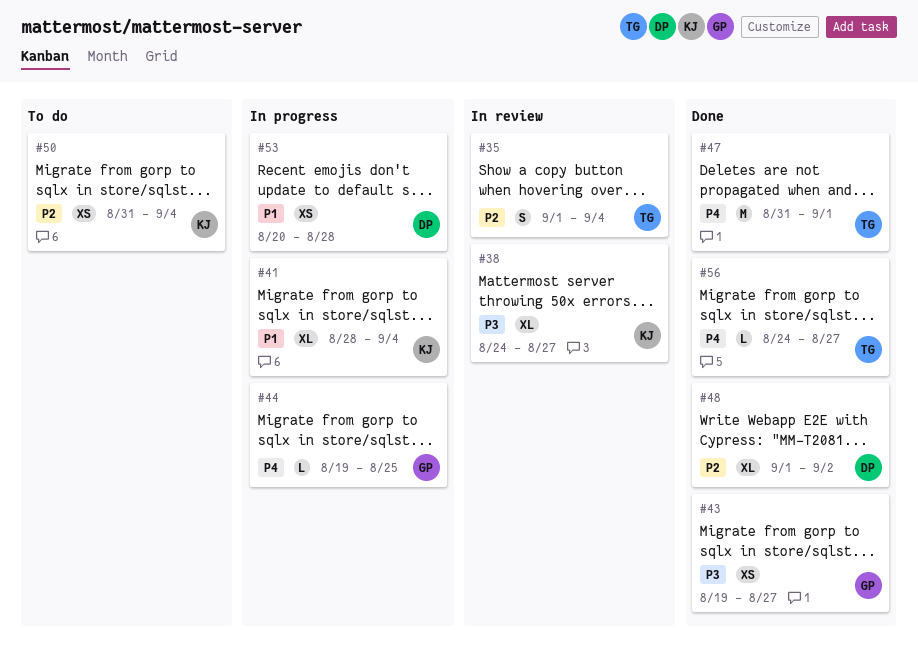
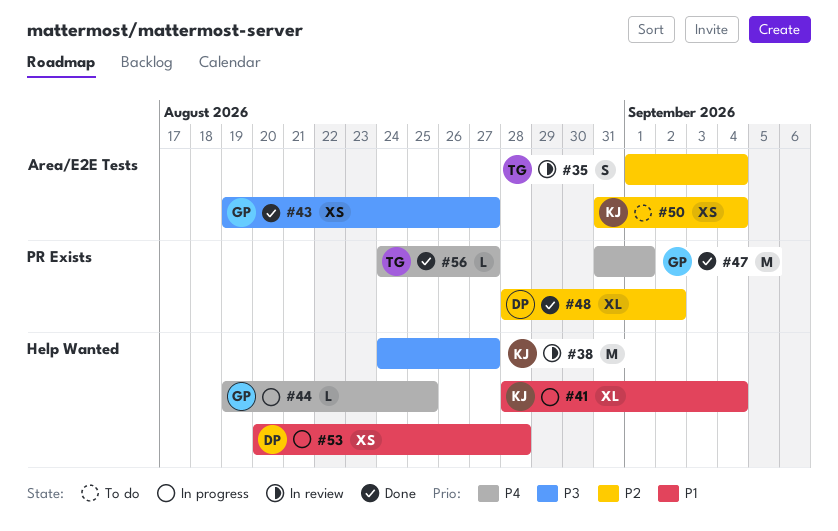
#38, estimate: XL -> M
#47, owner: TG -> GP
#48, start: Sep 1 -> Aug 28

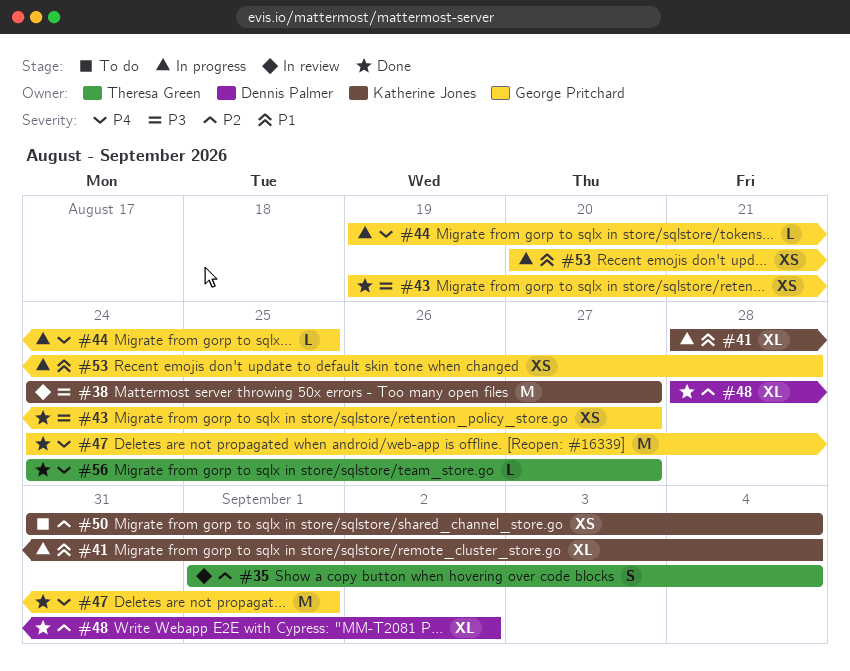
#47, start: Aug 31 -> Aug 24
#53, owner: Dennis Palmer -> George Pritchard

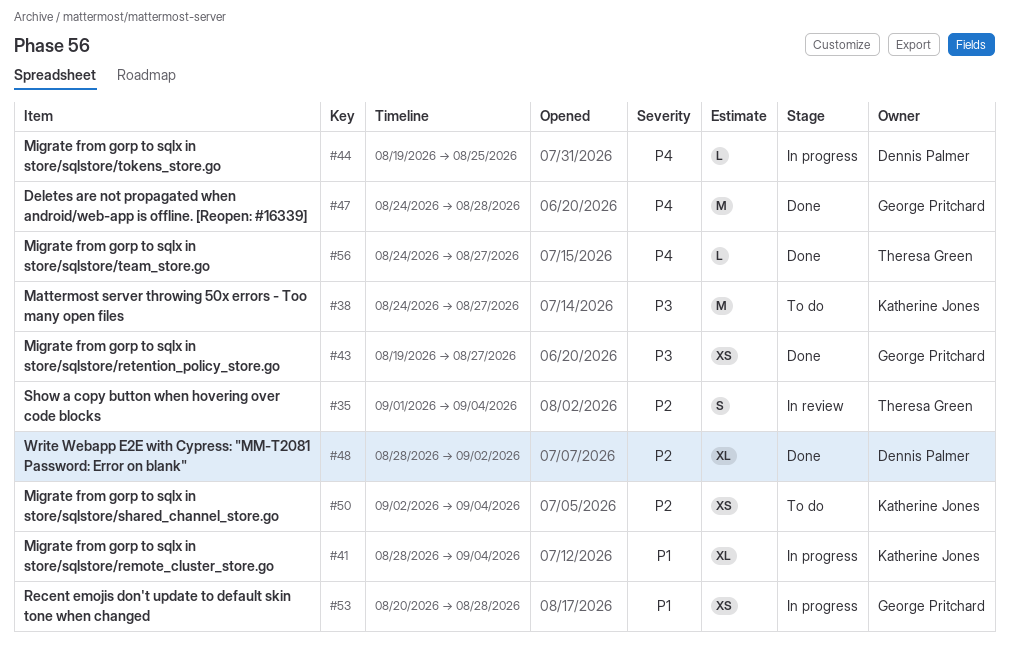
#38, status: In review -> To do
#44, owner: George Pritchard -> Dennis Palmer
#47, due: Sep 1 -> Aug 28
#50, start: Aug 31 -> Sep 2

